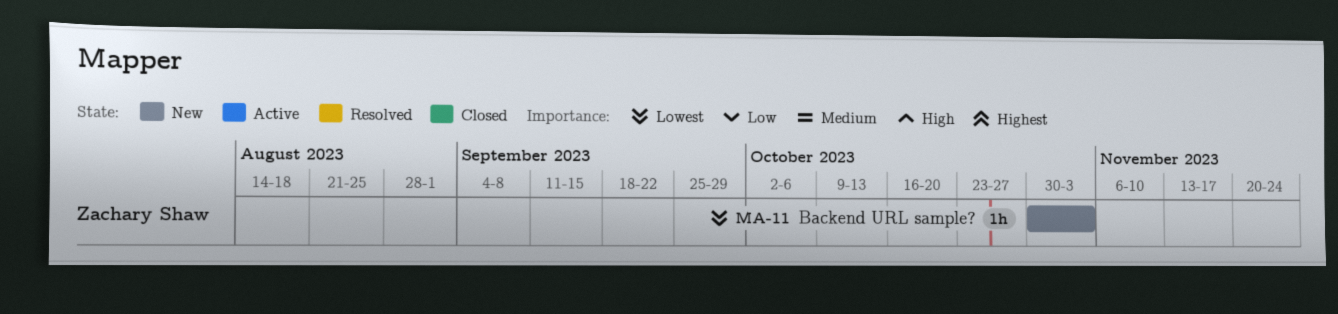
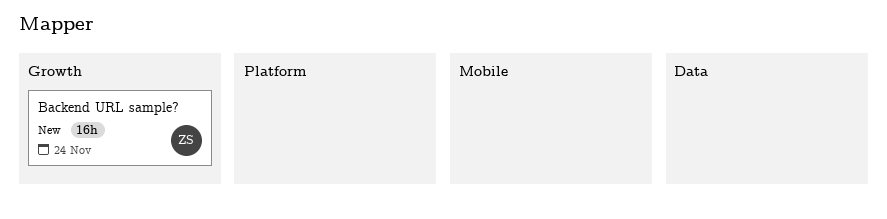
Backend URL sample?, estimate: 1h -> 16h
Backend URL sample?, due: Nov 3 -> Nov 24

